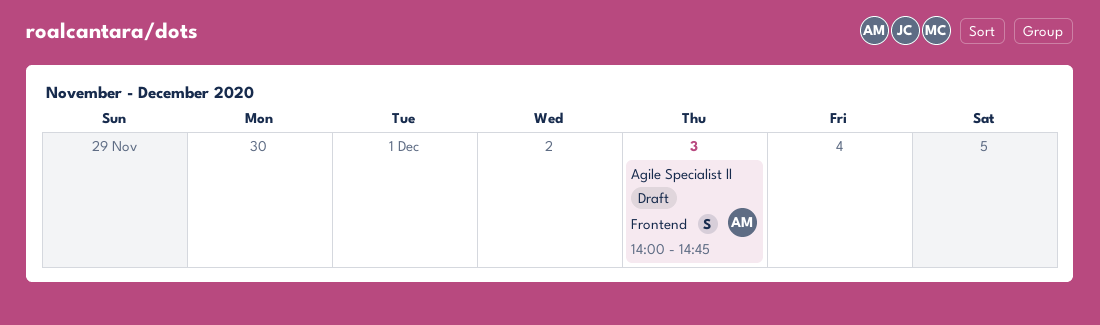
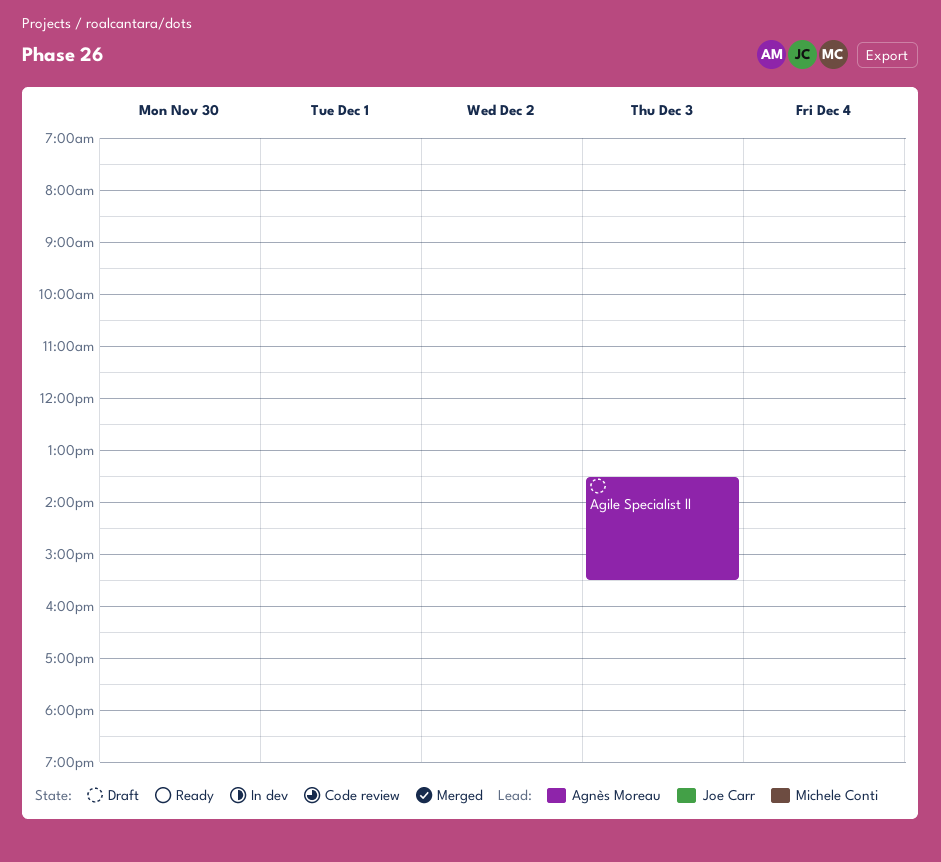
Agile Specialist ll, begins: 14:00 -> 13:30
Agile Specialist ll, ends: 14:45 -> 15:30

